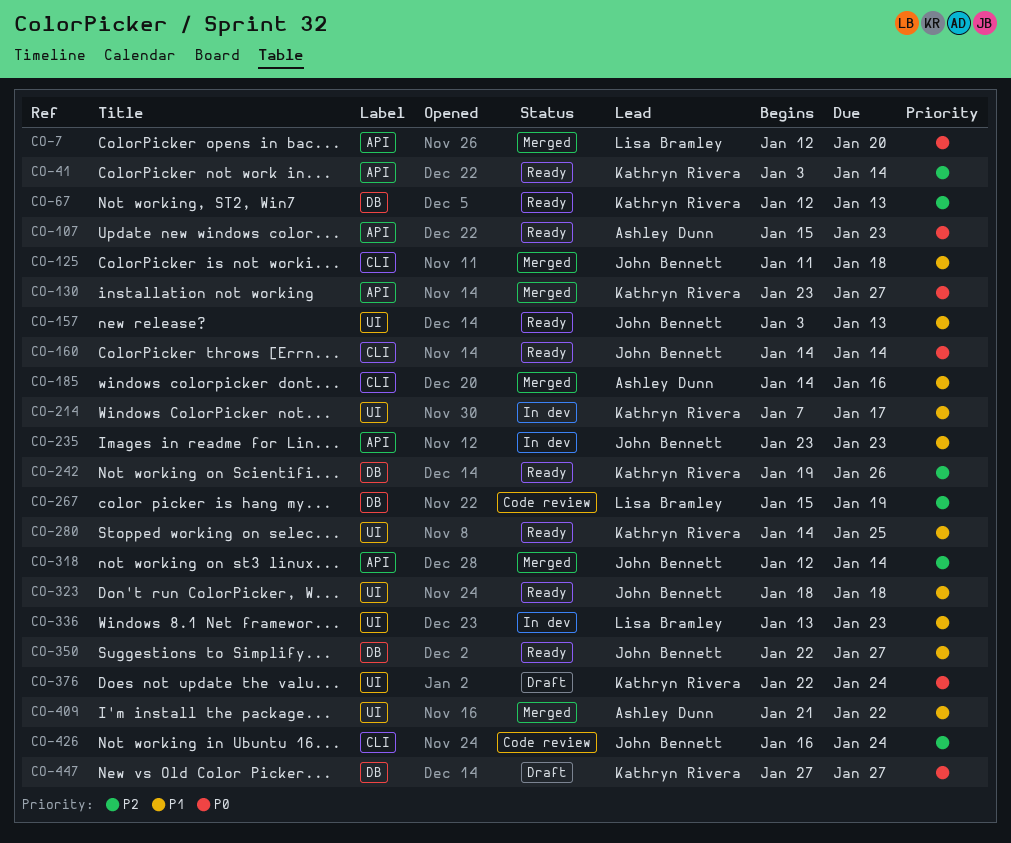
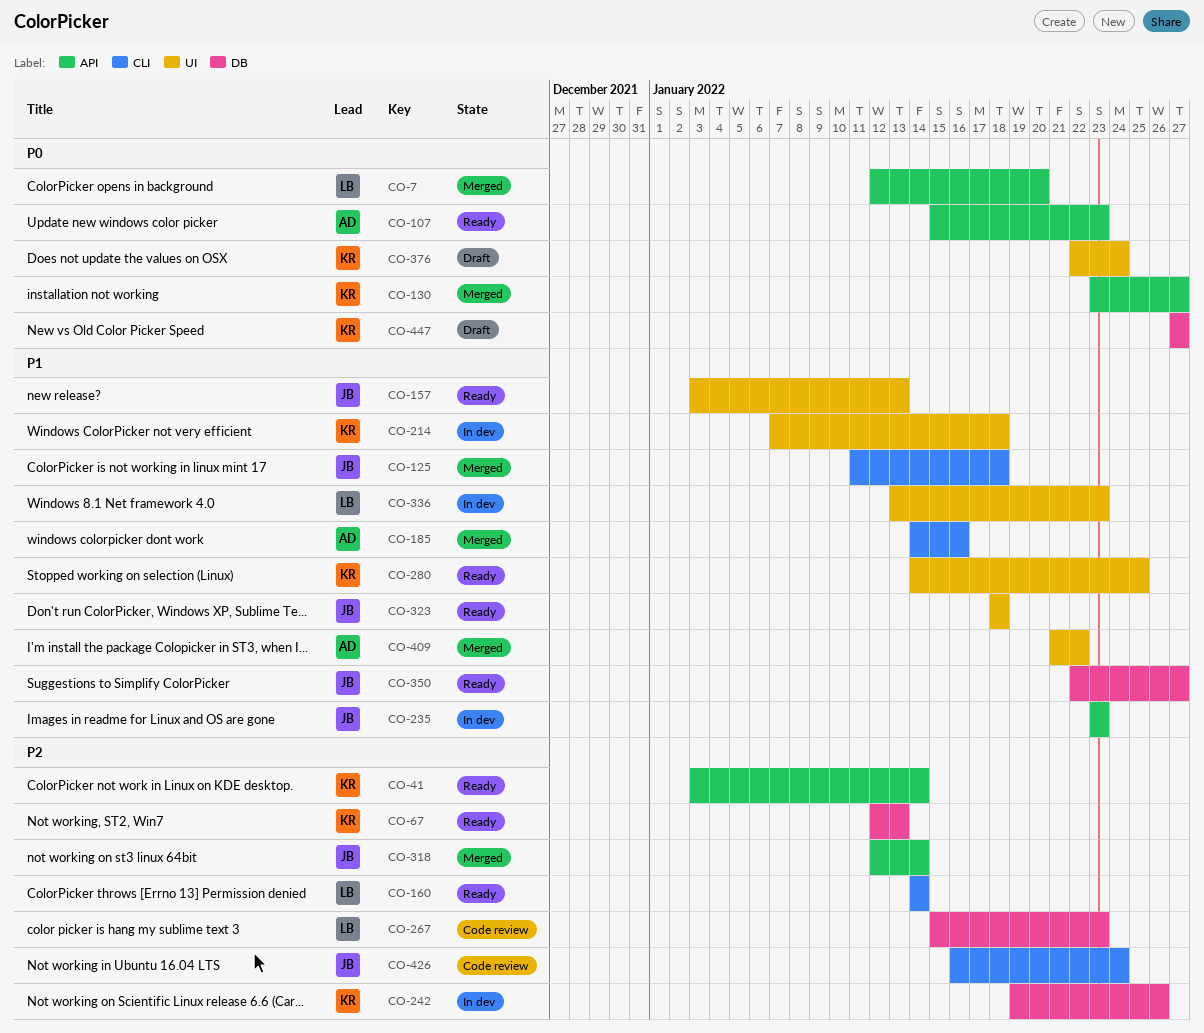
CO-160, owner: John Bennett -> Lisa Bramley
CO-160, priority: P0 -> P2
CO-214, due: Jan 17 -> Jan 18
CO-242, status: Ready -> In dev
CO-267, due: Jan 19 -> Jan 23

